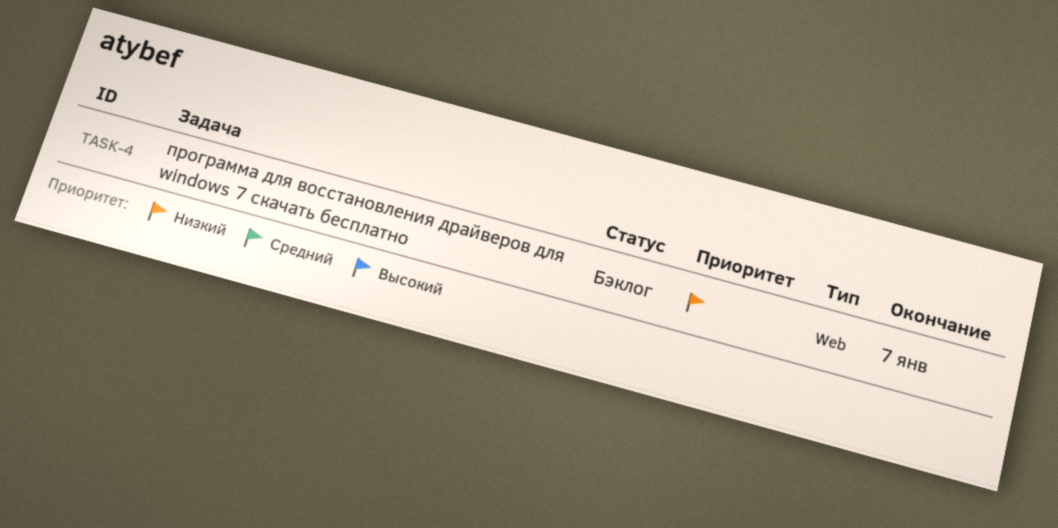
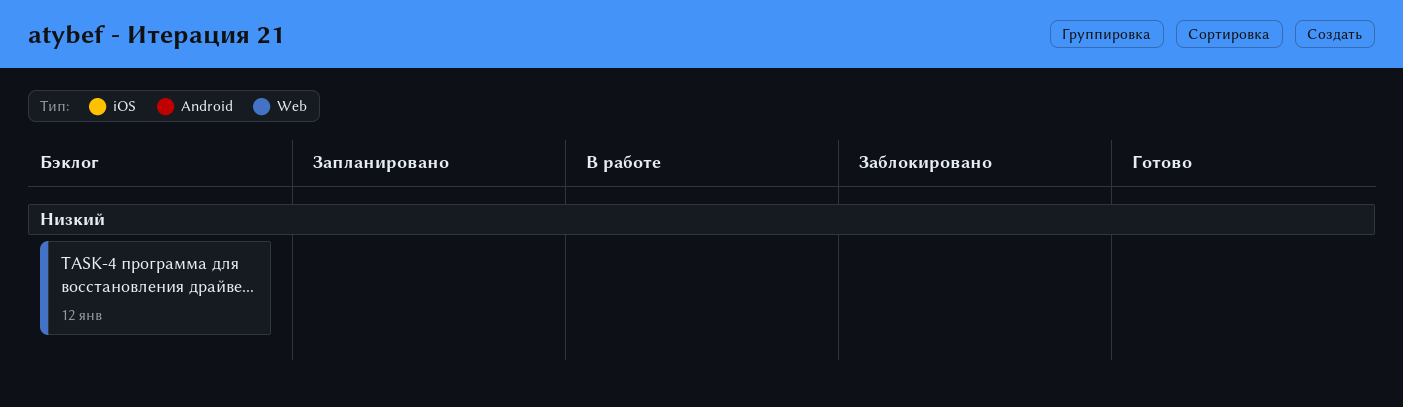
TASK-4, due: Jan 7 -> Jan 12

